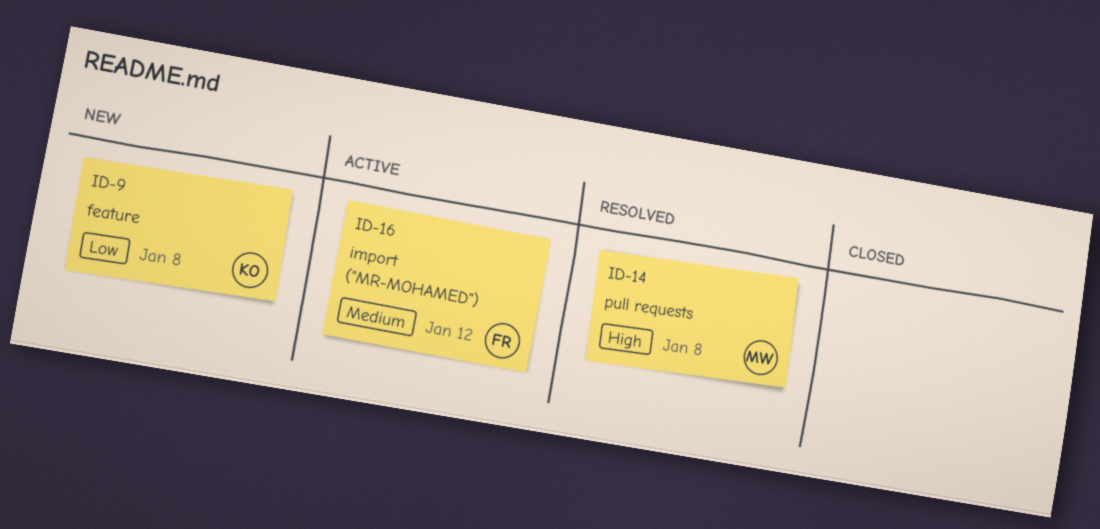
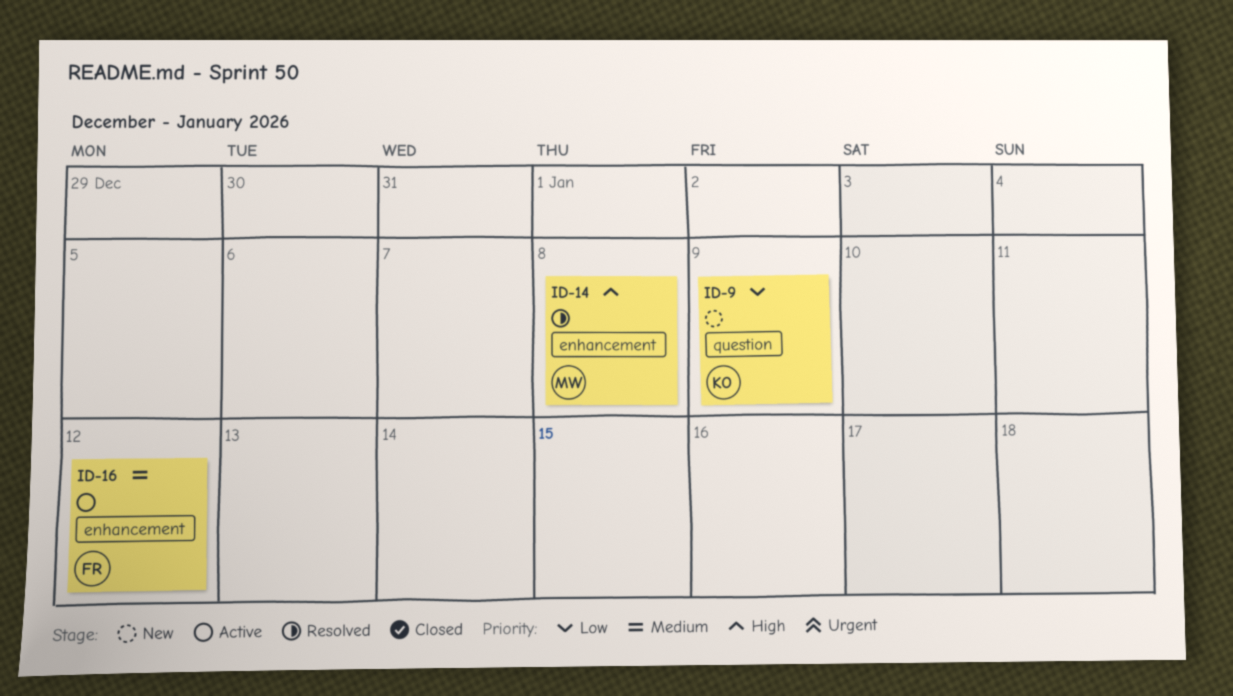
ID-9, due: Jan 8 -> Jan 9

